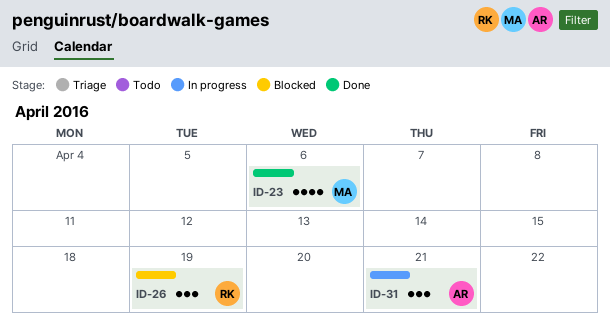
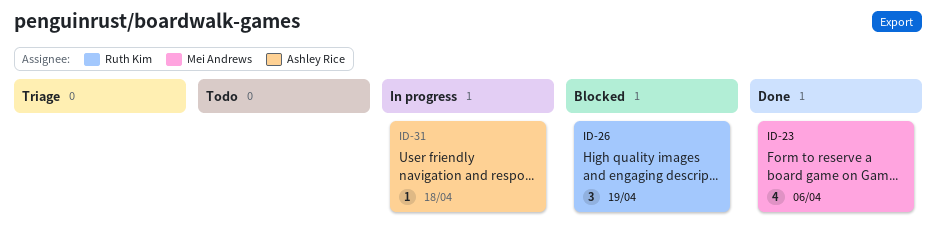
ID-31, estimate: 3 -> 1
ID-31, due: Apr 21 -> Apr 18

